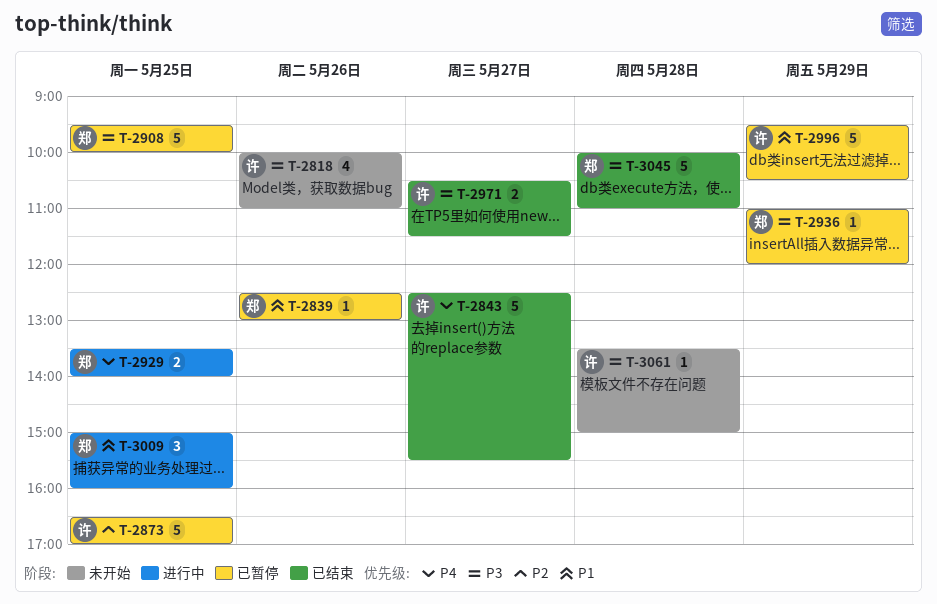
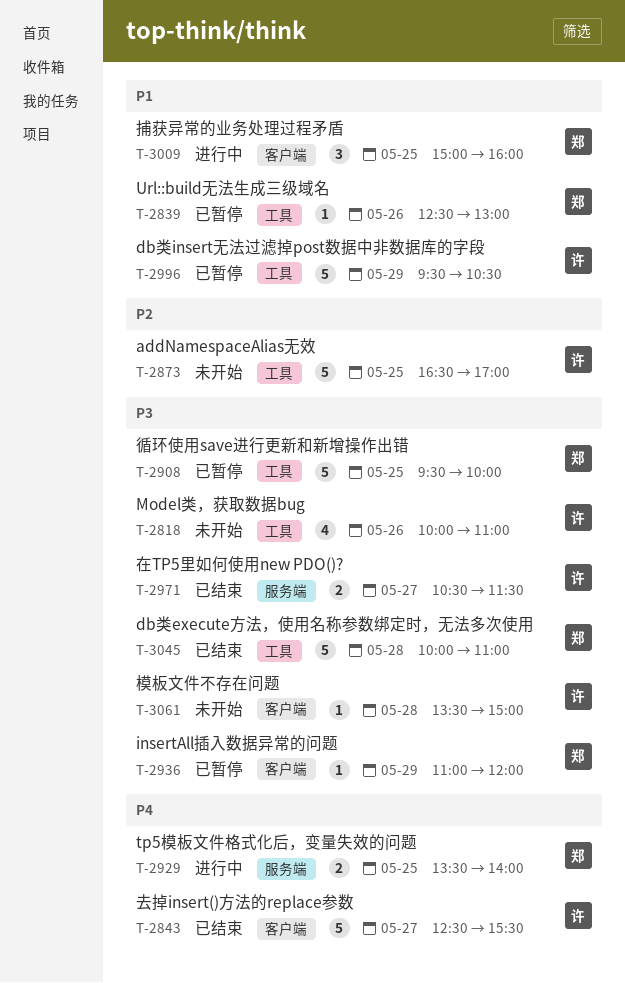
T-2873, status: 已暂停 -> 未开始

